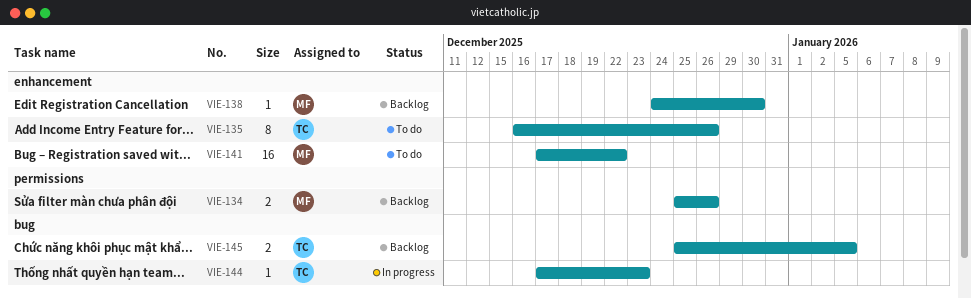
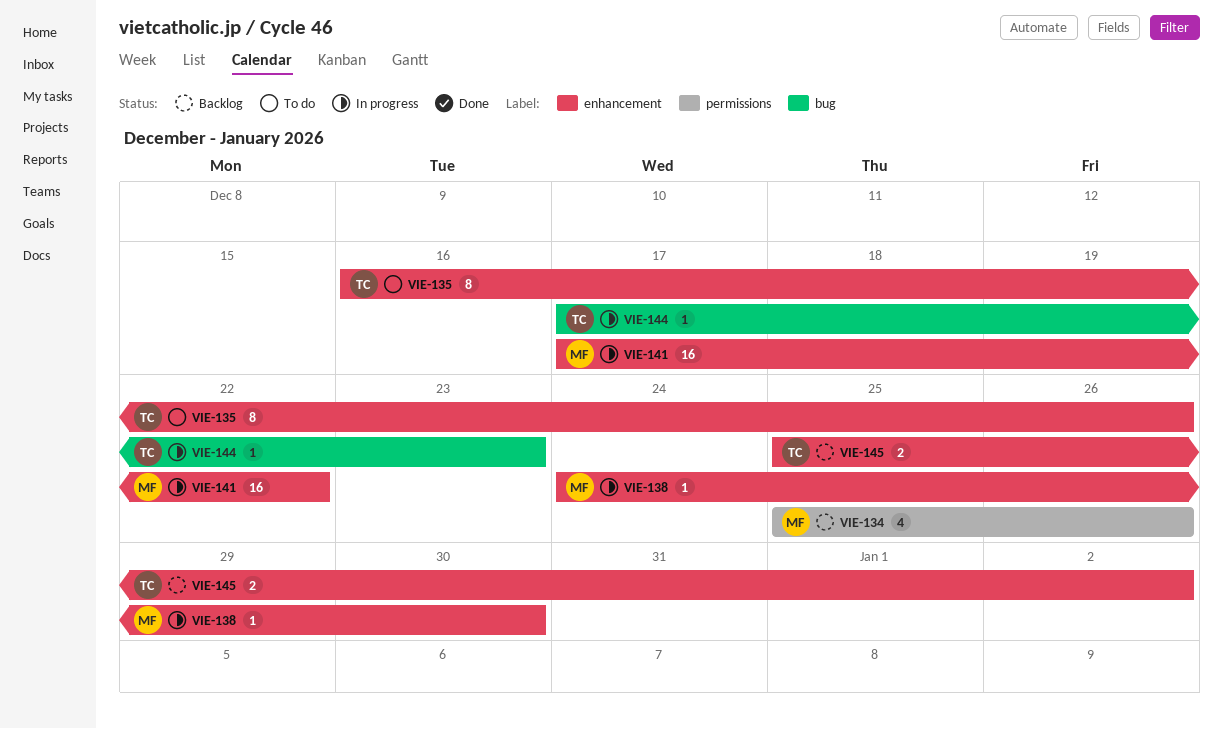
VIE-134, estimate: 2 -> 4
VIE-138, status: Backlog -> In progress
VIE-141, status: To do -> In progress
VIE-145, label: bug -> enhancement
VIE-145, due: Jan 5 -> Jan 2

